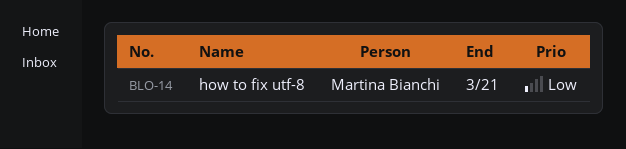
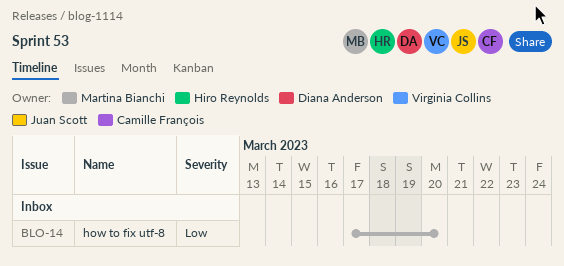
BLO-14, due: Mar 21 -> Mar 20

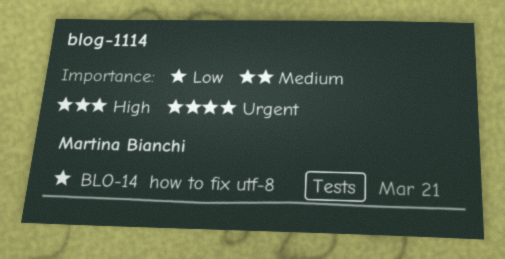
BLO-14, due: Mar 20 -> Mar 21

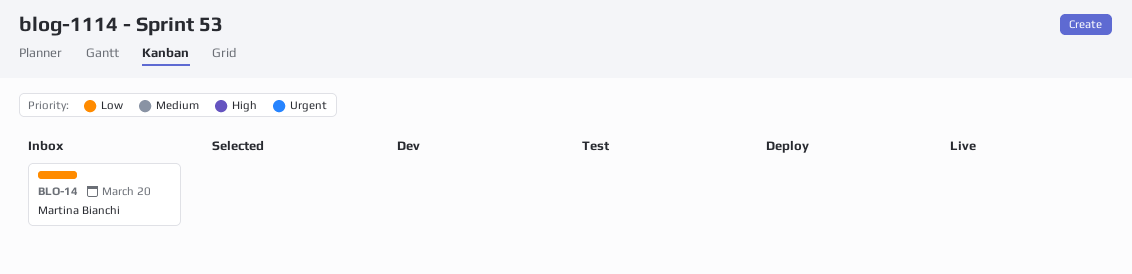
BLO-14, due: Mar 21 -> Mar 20

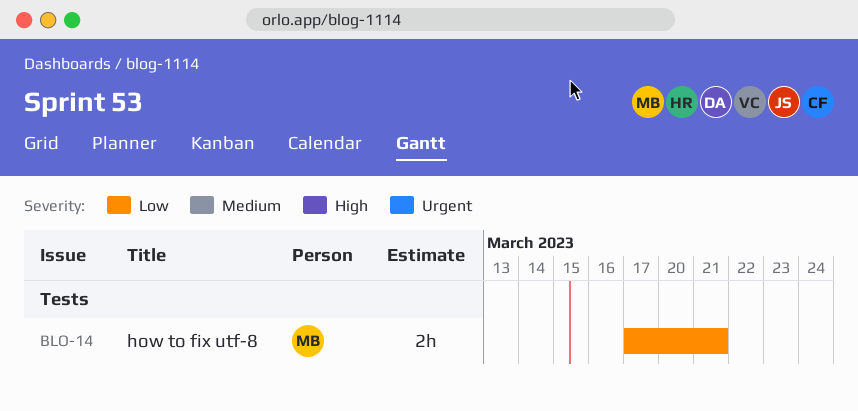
BLO-14, due: Mar 20 -> Mar 21

